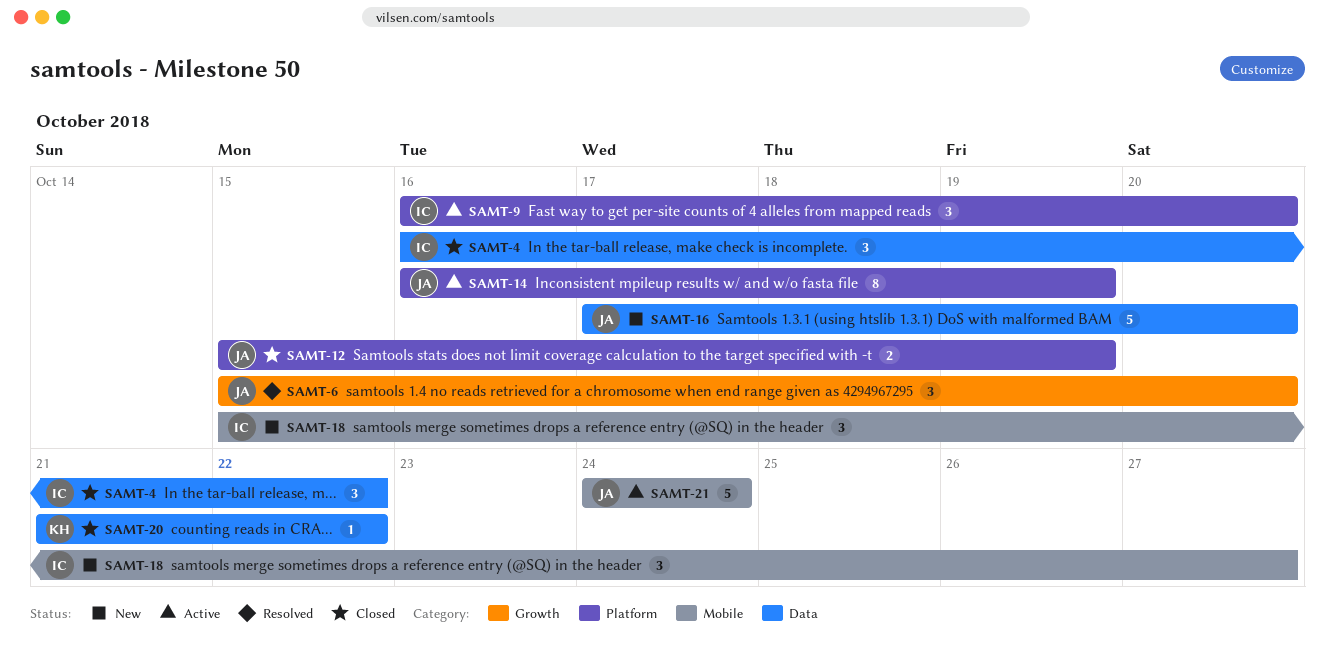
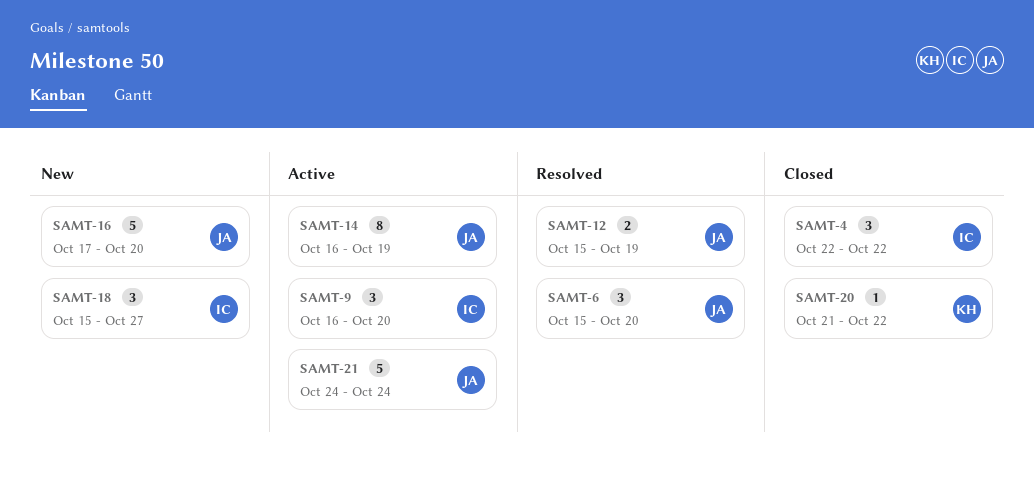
SAMT-4, start: Oct 16 -> Oct 22
SAMT-12, status: Closed -> Resolved

